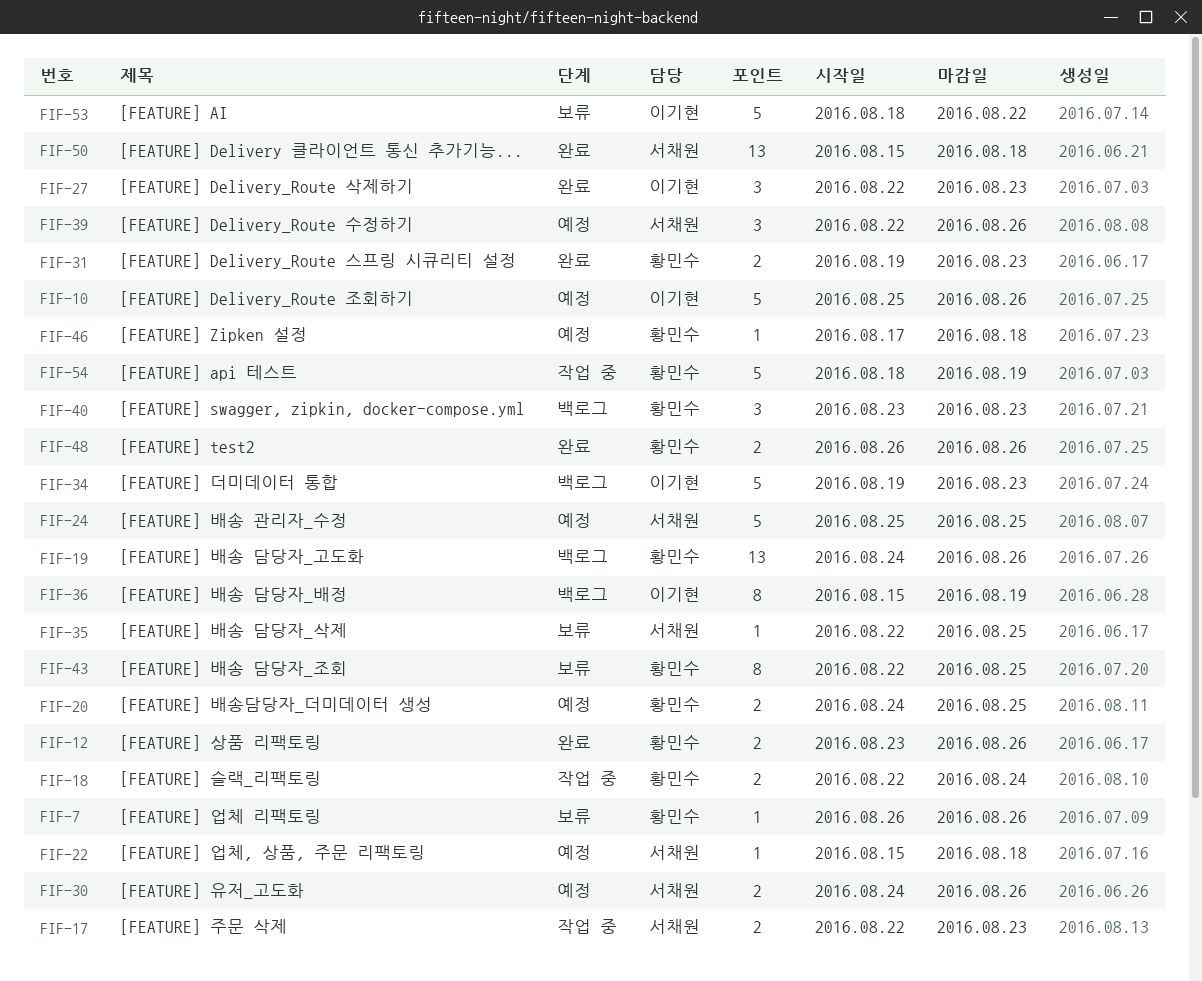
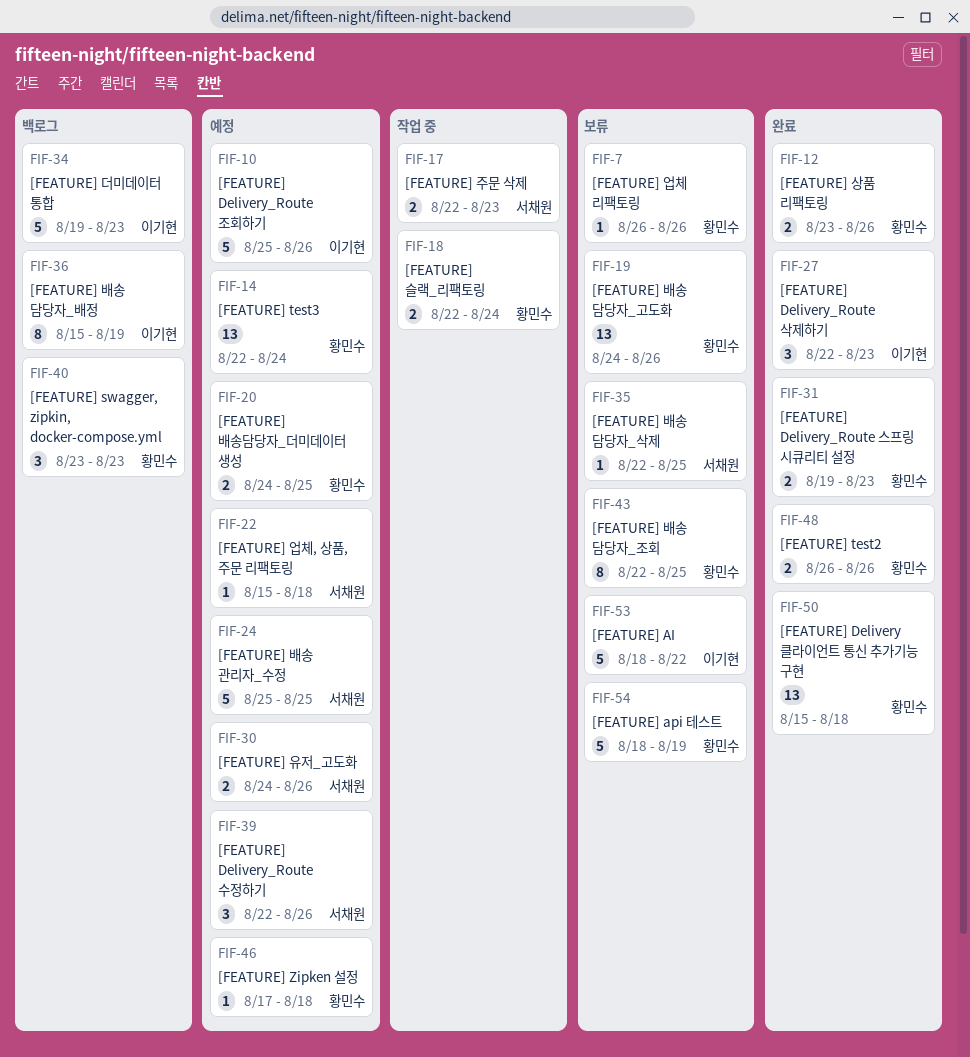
FIF-14: none -> present
FIF-19, status: 백로그 -> 보류
FIF-50, owner: 서채원 -> 황민수
FIF-54, status: 작업 중 -> 보류

